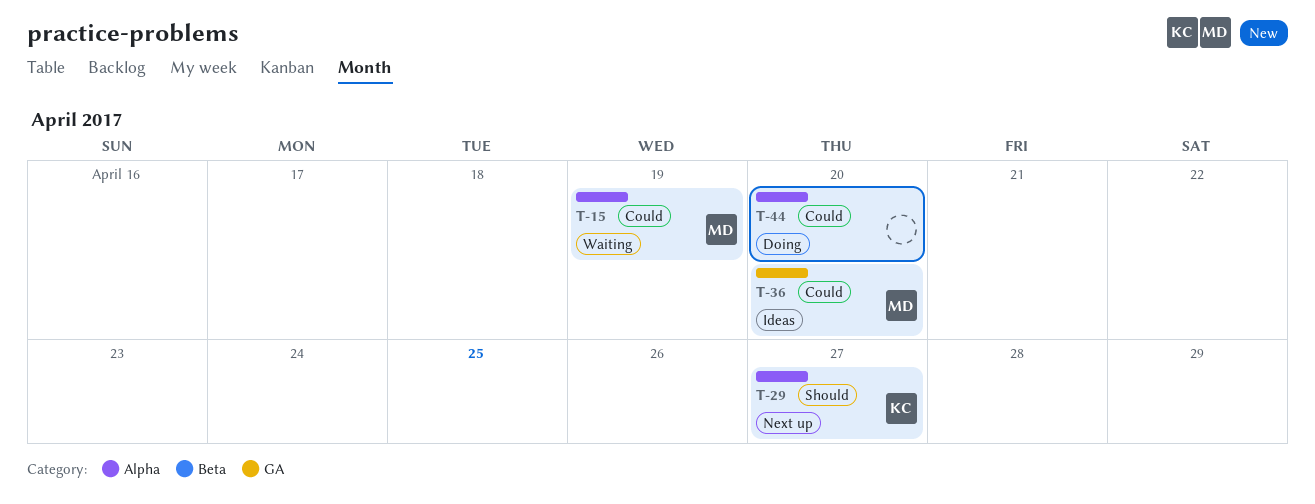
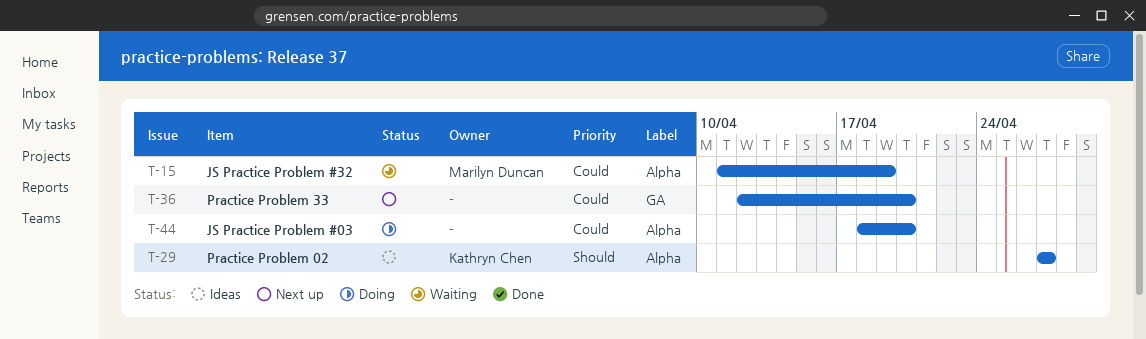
T-29, status: Next up -> Ideas
T-36, status: Ideas -> Next up
T-36, owner: Marilyn Duncan -> none

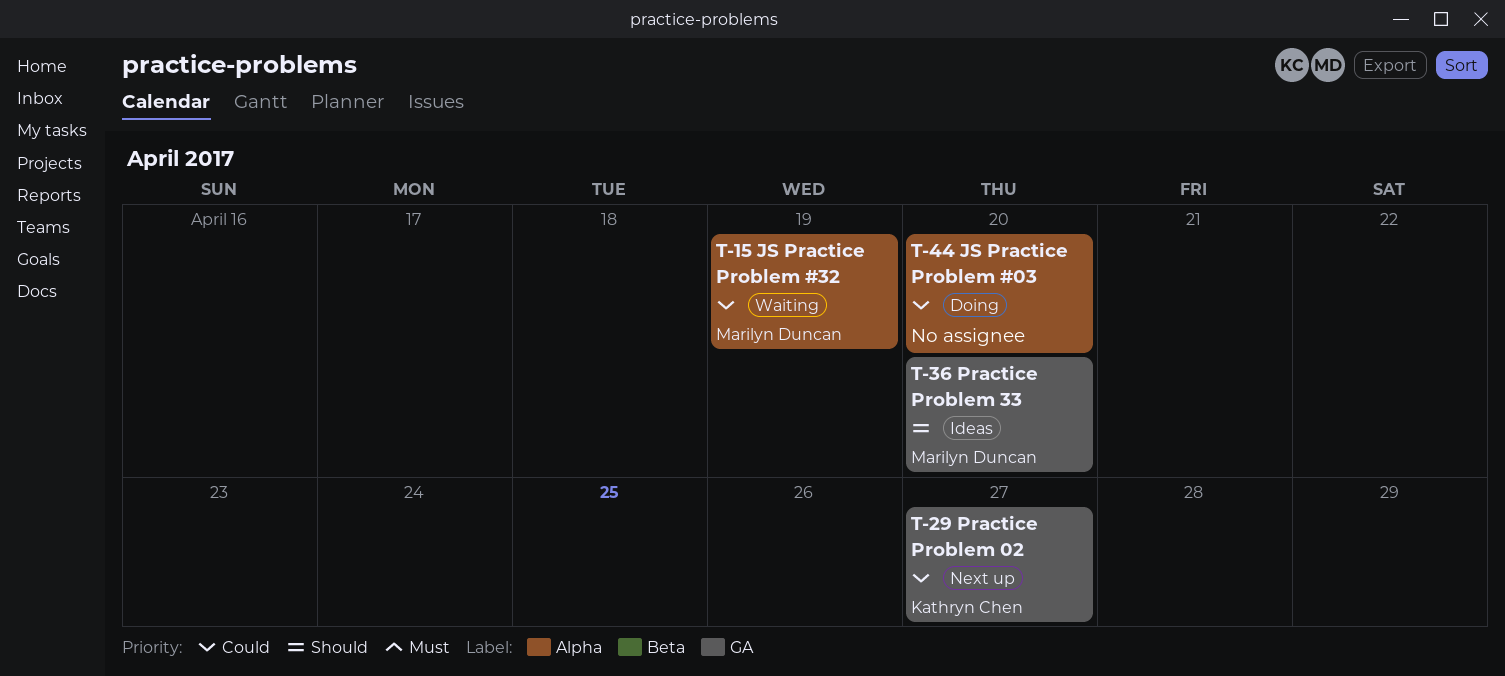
T-29, status: Ideas -> Next up
T-29, priority: Should -> Could
T-29, label: Alpha -> GA
T-36, status: Next up -> Ideas
T-36, owner: none -> Marilyn Duncan
T-36, priority: Could -> Should

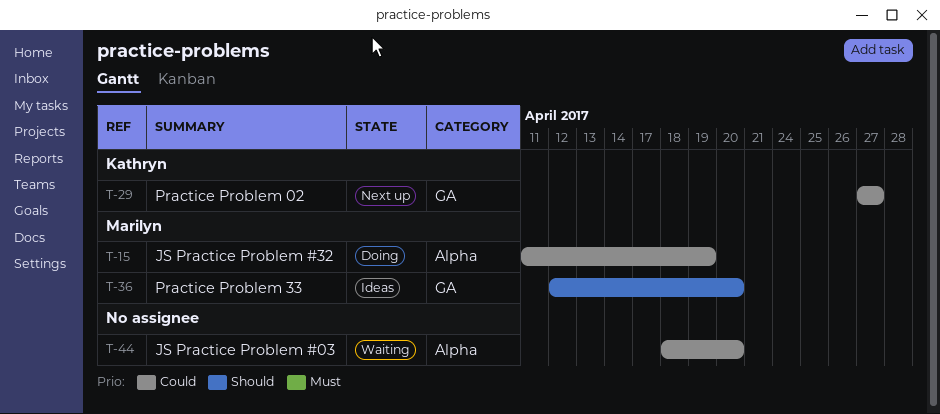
T-15, status: Waiting -> Doing
T-44, status: Doing -> Waiting

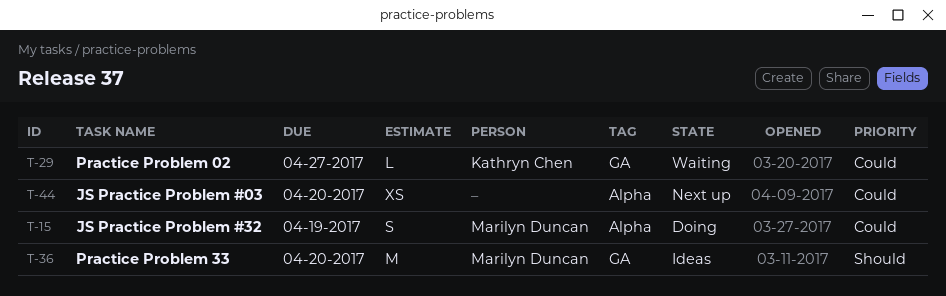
T-29, status: Next up -> Waiting
T-44, status: Waiting -> Next up

